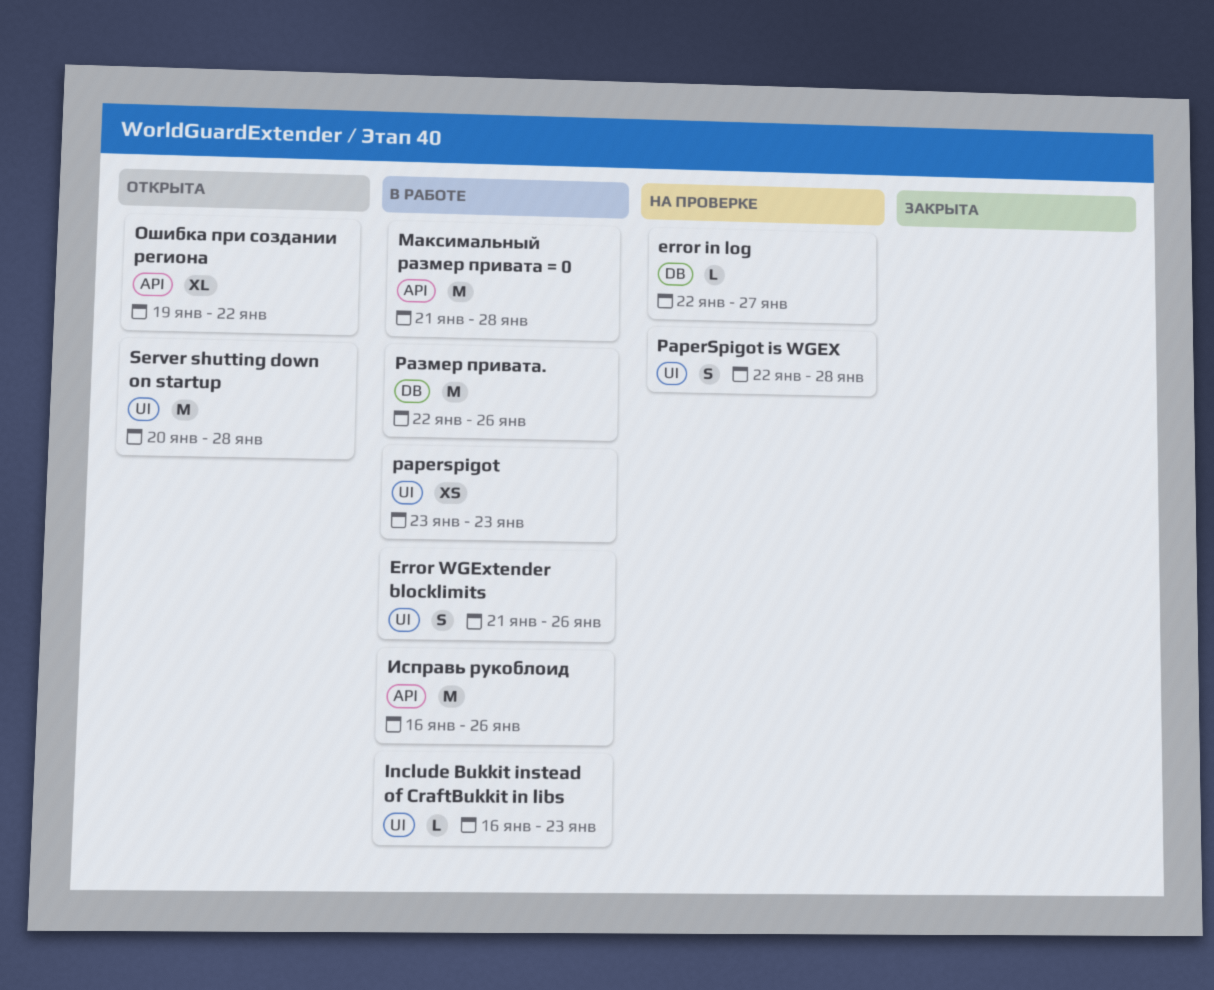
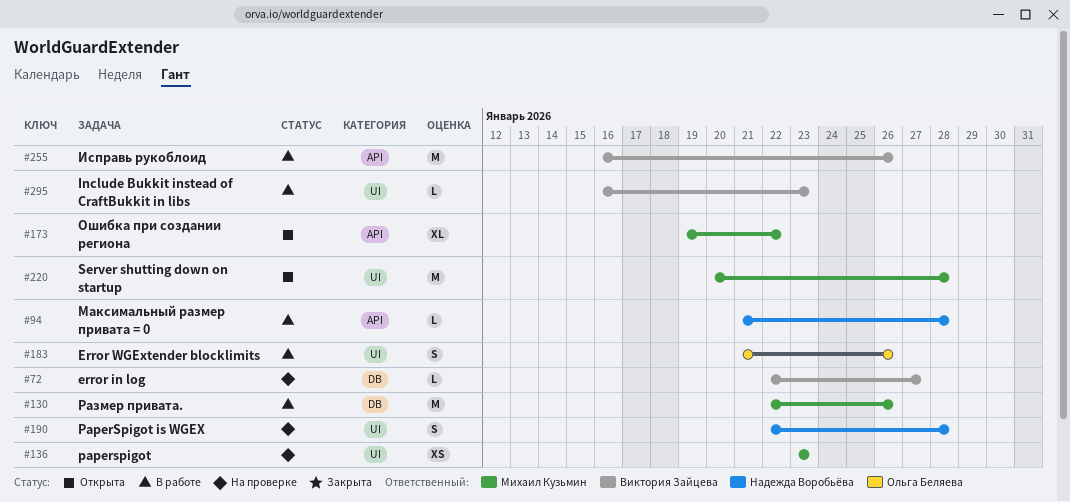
paperspigot, status: В работе -> На проверке
Максимальный размер привата = 0, estimate: M -> L

